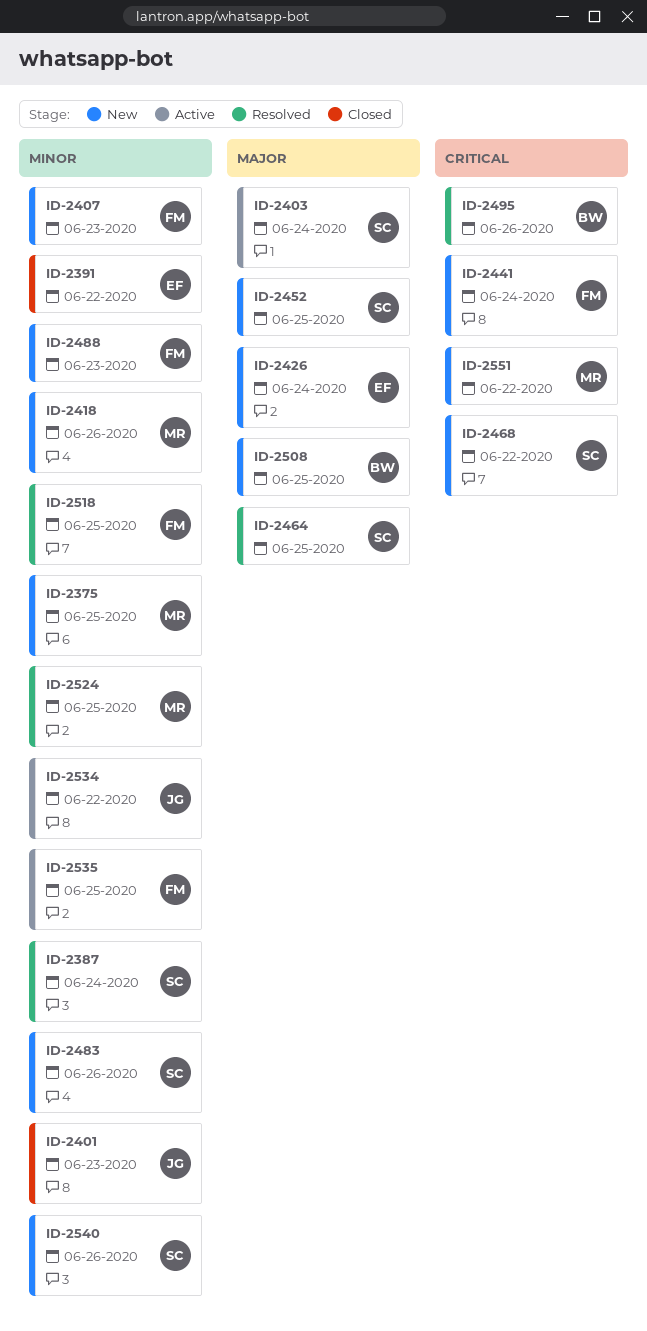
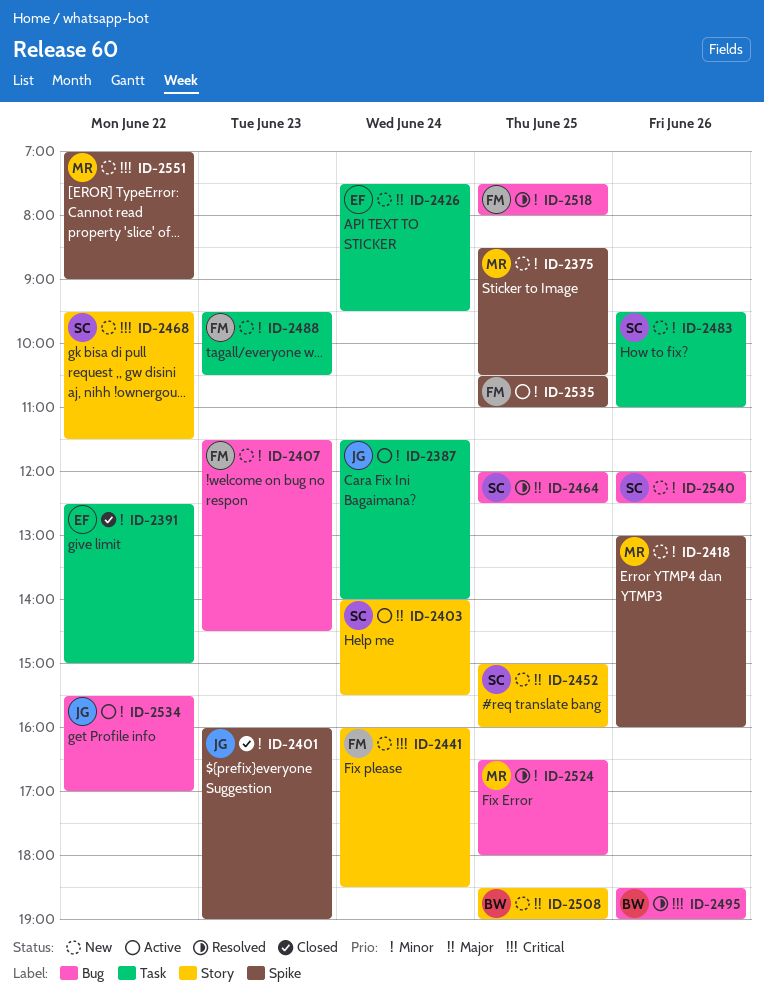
ID-2387, status: Resolved -> Active
ID-2387, owner: SC -> JG

